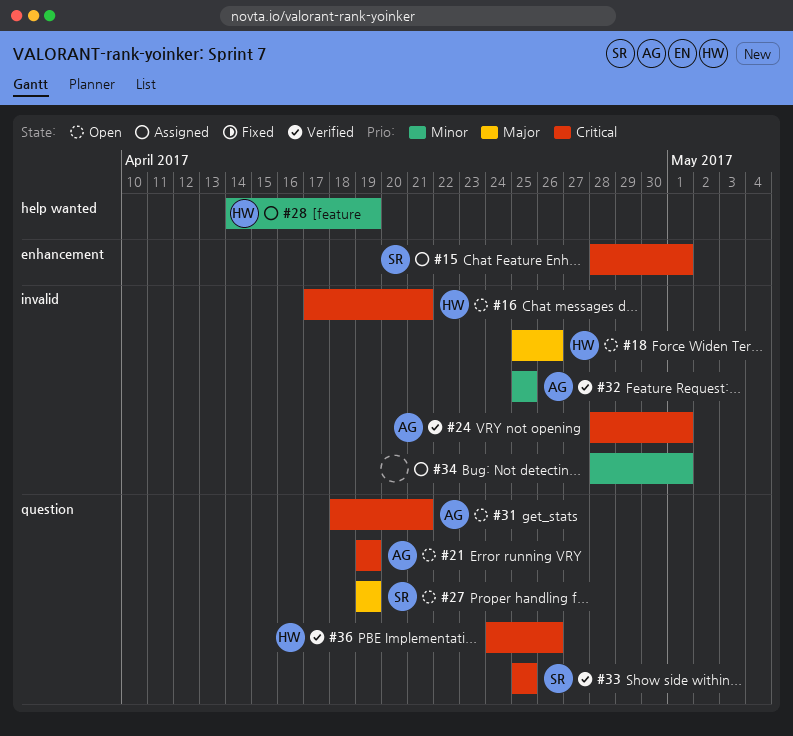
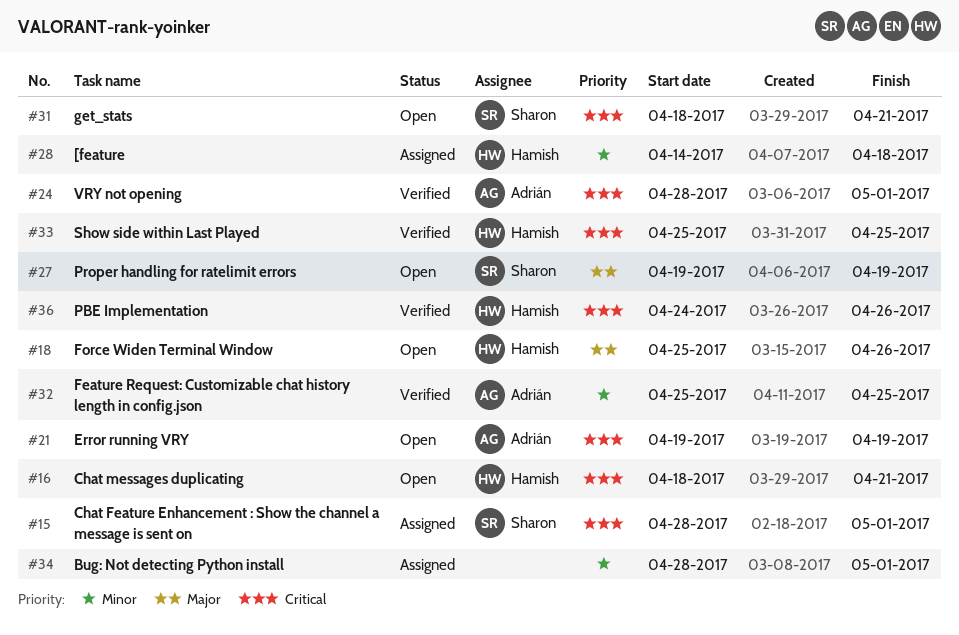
#16, start: Apr 17 -> Apr 18
#28, due: Apr 19 -> Apr 18
#31, owner: Adrián -> Sharon
#33, owner: Sharon -> Hamish

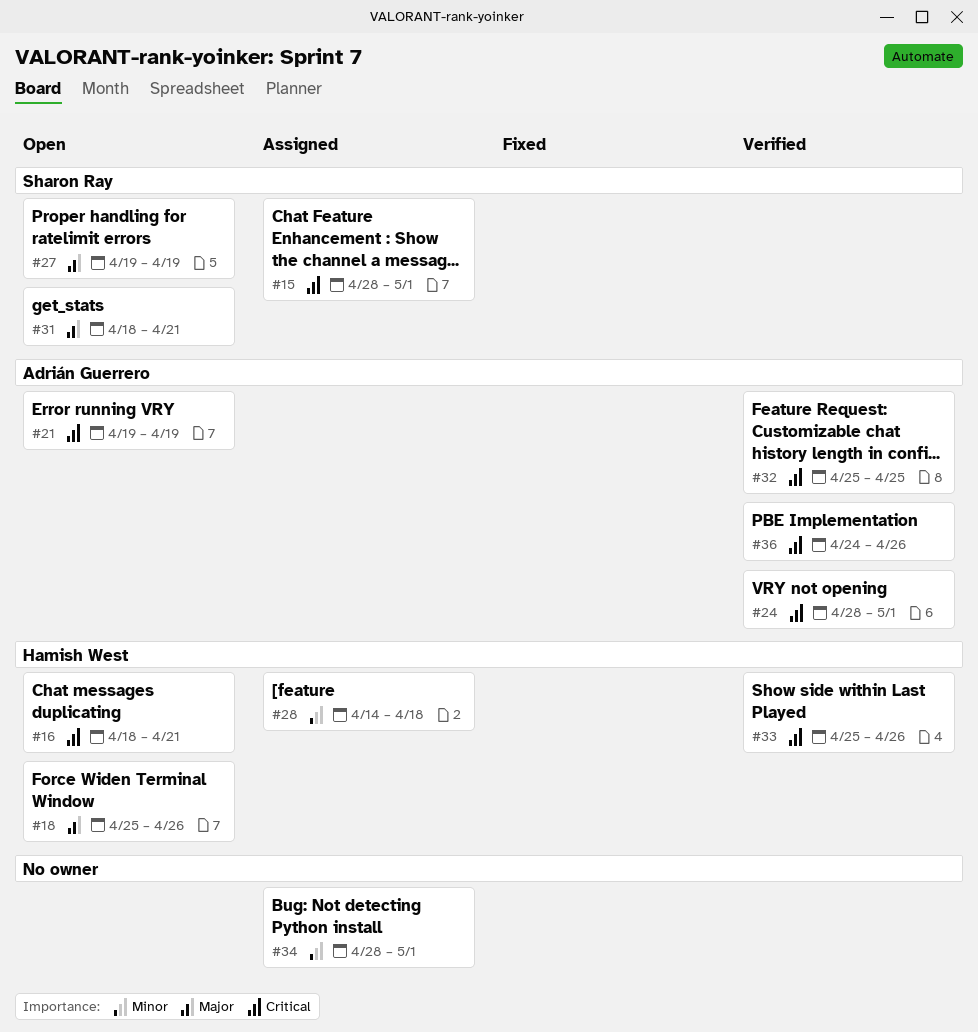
#31, priority: Critical -> Major
#32, priority: Minor -> Critical
#33, due: Apr 25 -> Apr 26
#36, owner: Hamish West -> Adrián Guerrero

